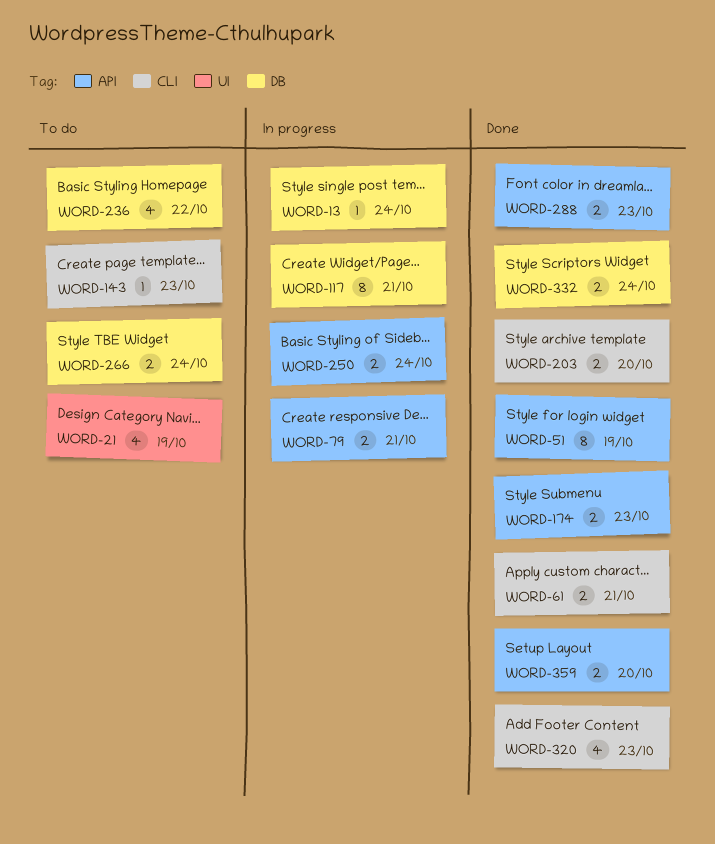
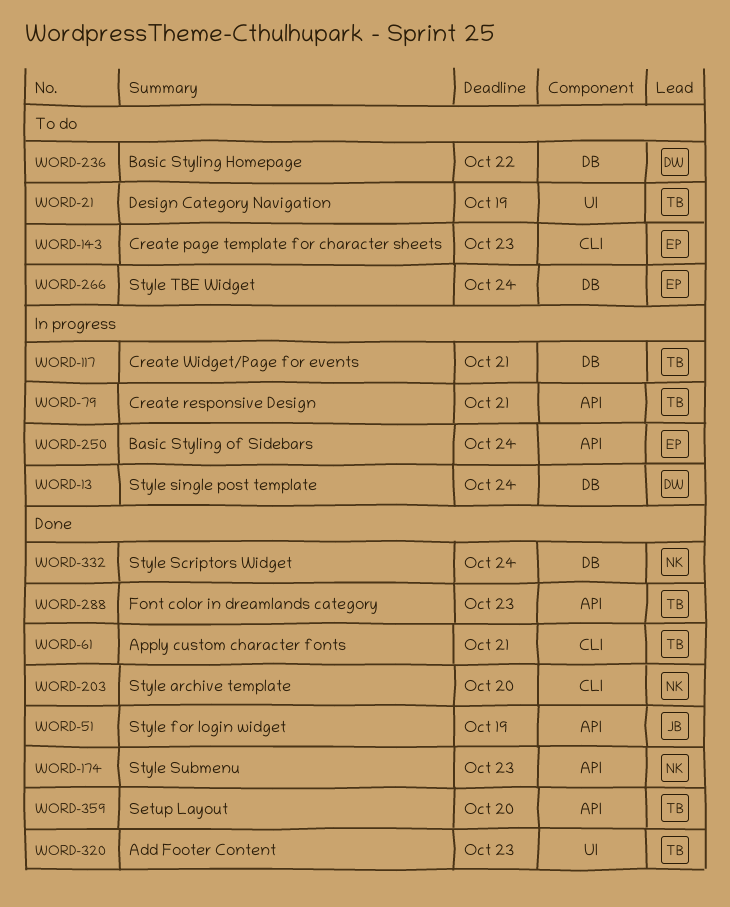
WORD-320, label: CLI -> UI

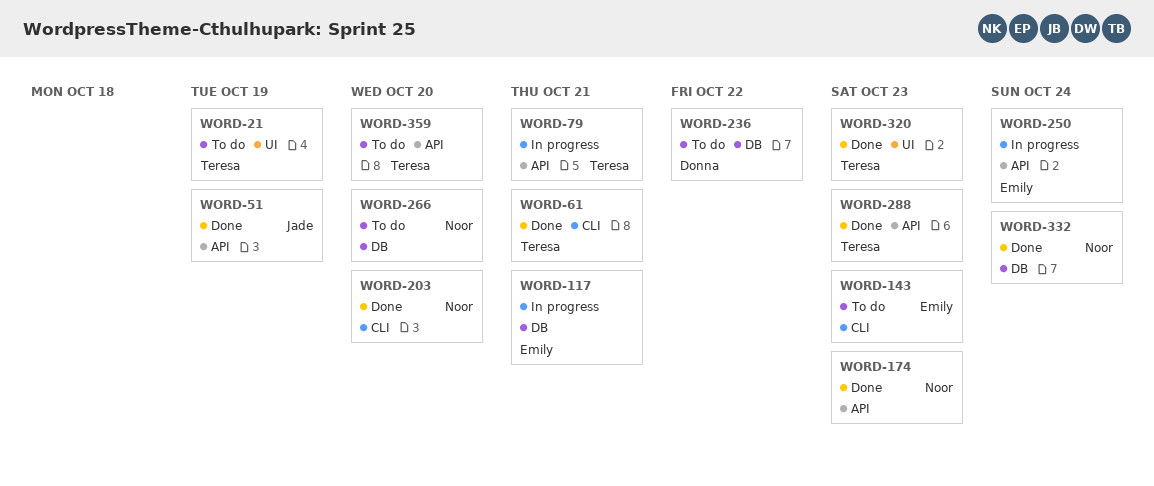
WORD-13: present -> none
WORD-117, owner: Teresa -> Emily
WORD-266, owner: Emily -> Noor
WORD-266, due: Oct 24 -> Oct 20
WORD-359, status: Done -> To do

